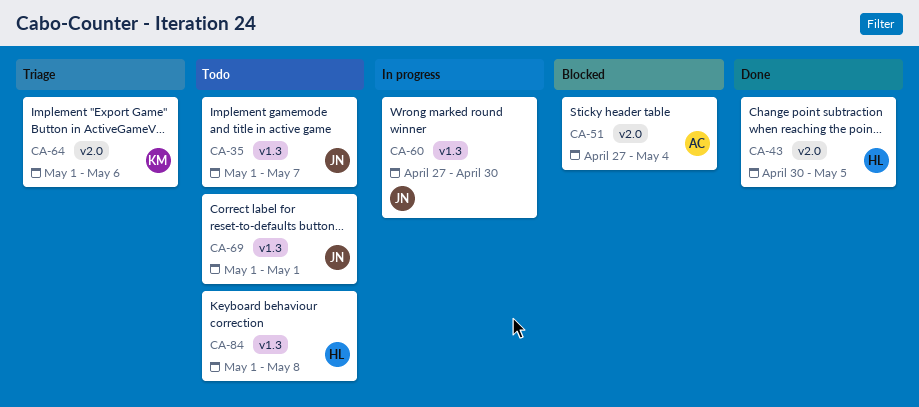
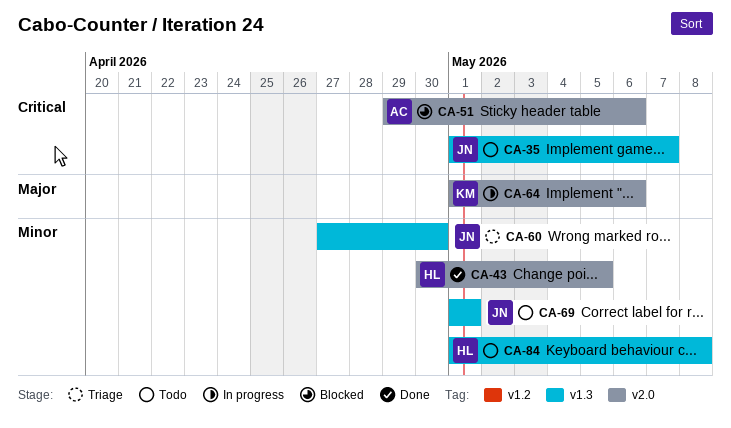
CA-51, start: Apr 27 -> Apr 29
CA-51, due: May 4 -> May 6
CA-60, status: In progress -> Triage
CA-64, status: Triage -> In progress

